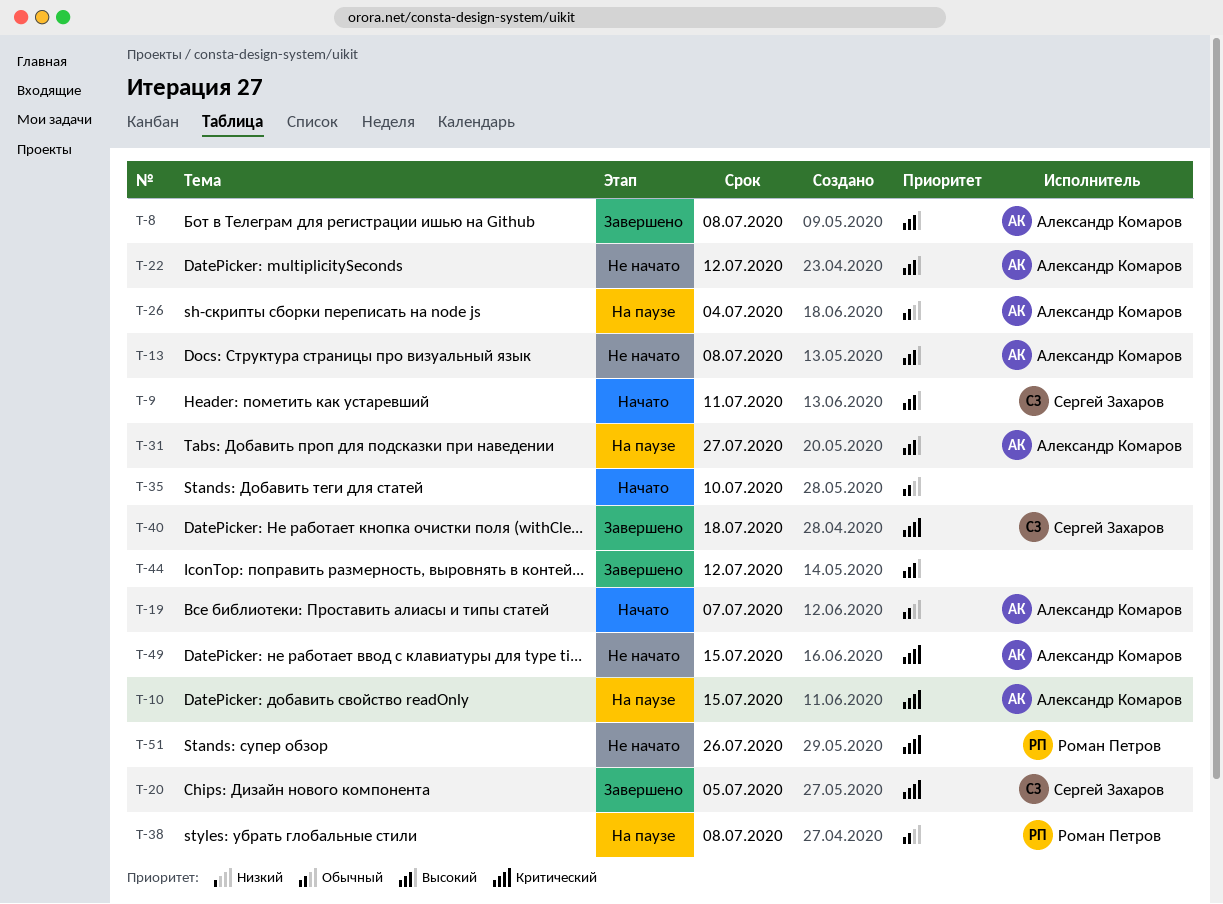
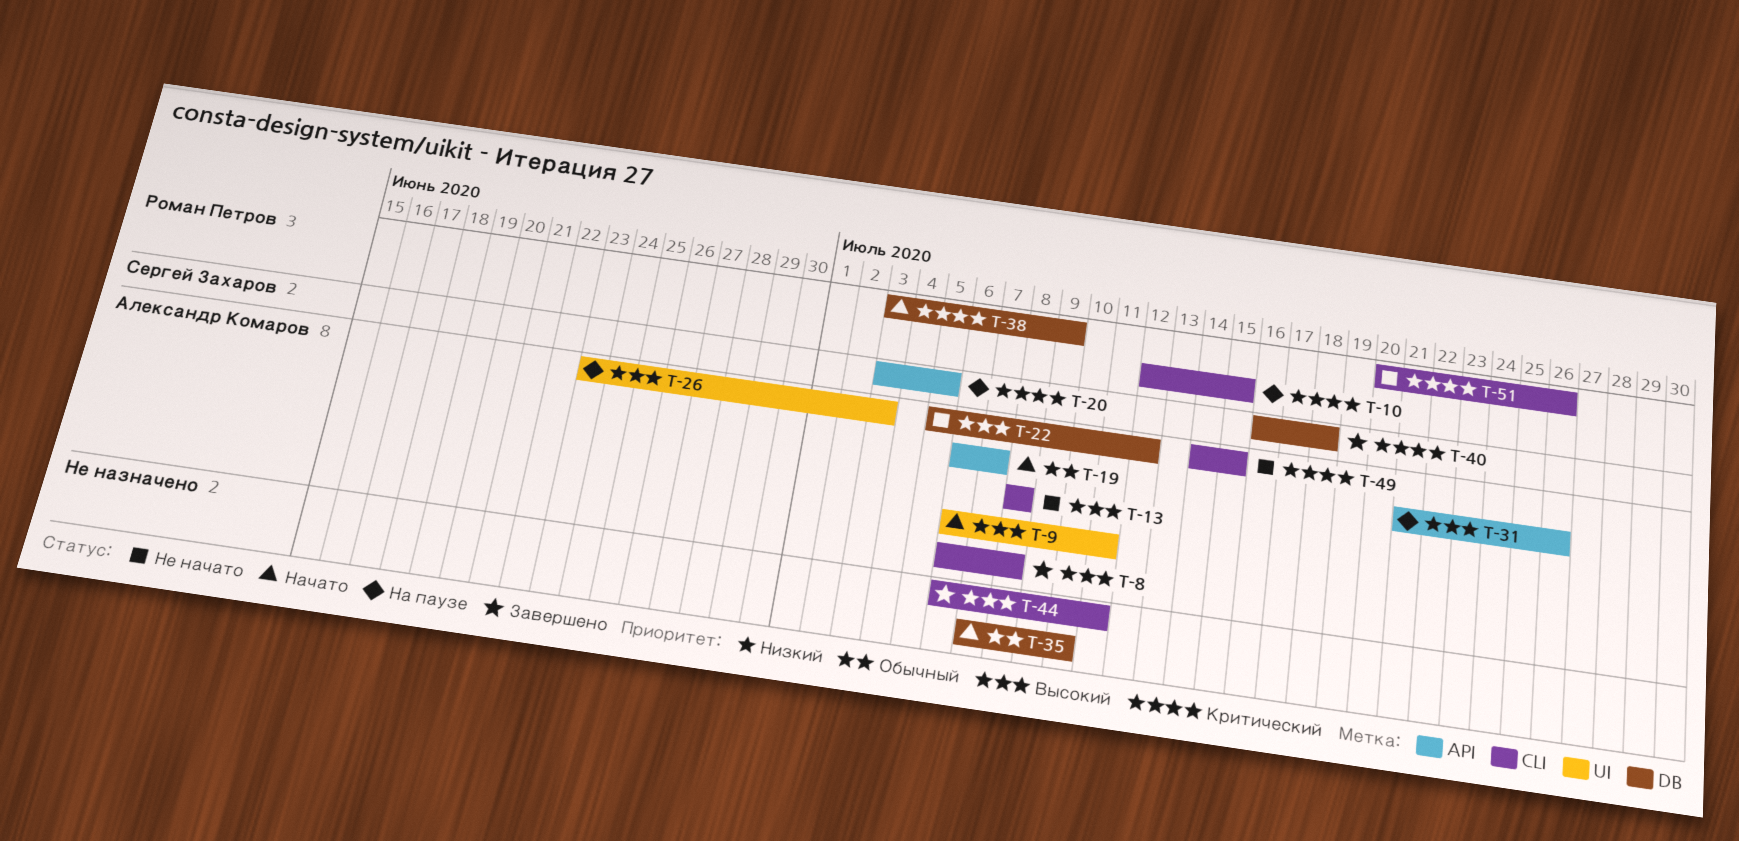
T-9, owner: Сергей Захаров -> Александр Комаров
T-10, owner: Александр Комаров -> Роман Петров
T-20, status: Завершено -> На паузе
T-26, priority: Обычный -> Высокий
T-26, due: Jul 4 -> Jul 3
T-31, due: Jul 27 -> Jul 26
T-38, status: На паузе -> Начато
T-38, priority: Обычный -> Критический
T-38, due: Jul 8 -> Jul 9
T-44, due: Jul 12 -> Jul 11

